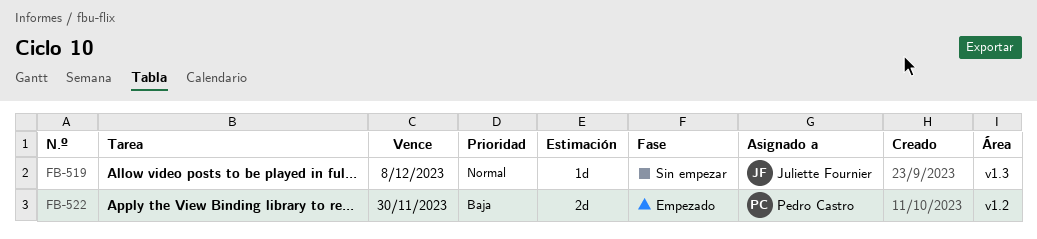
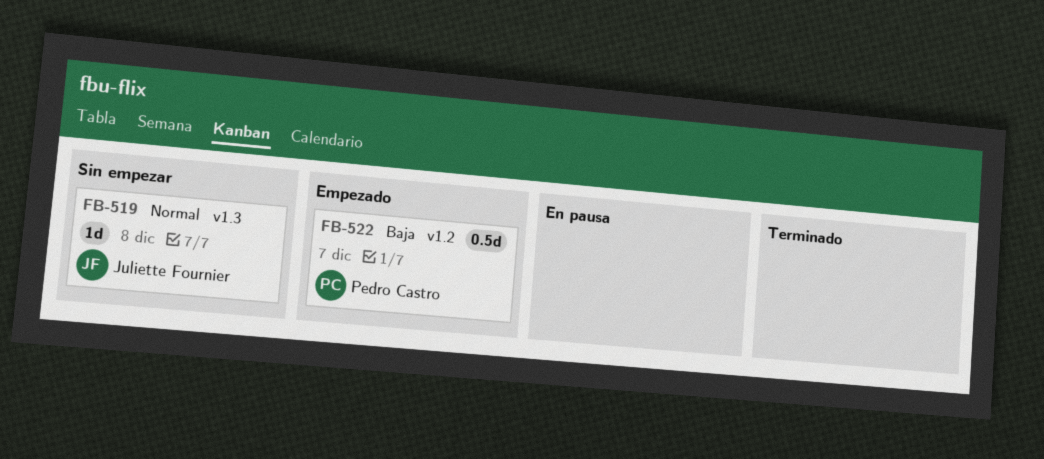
FB-522, estimate: 2d -> 0.5d
FB-522, due: Nov 30 -> Dec 7

